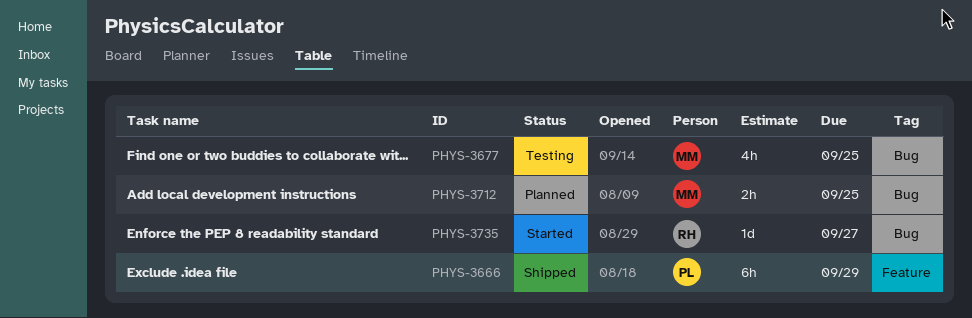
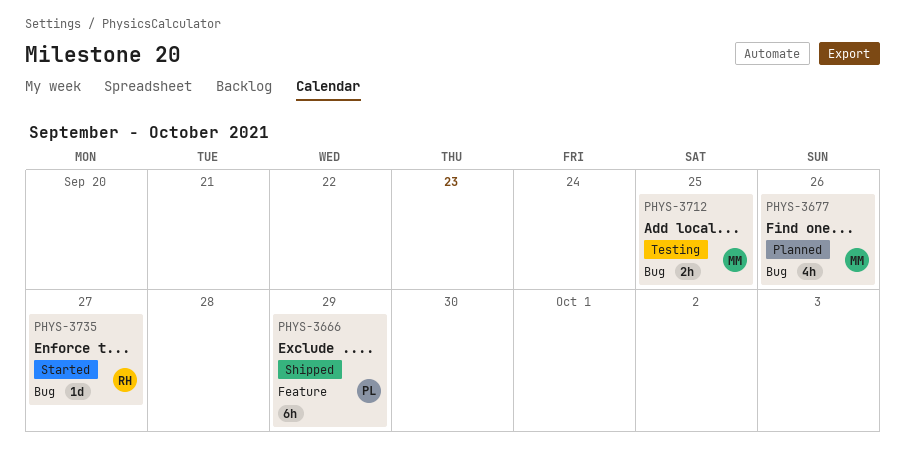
PHYS-3677, status: Testing -> Planned
PHYS-3677, due: Sep 25 -> Sep 26
PHYS-3712, status: Planned -> Testing

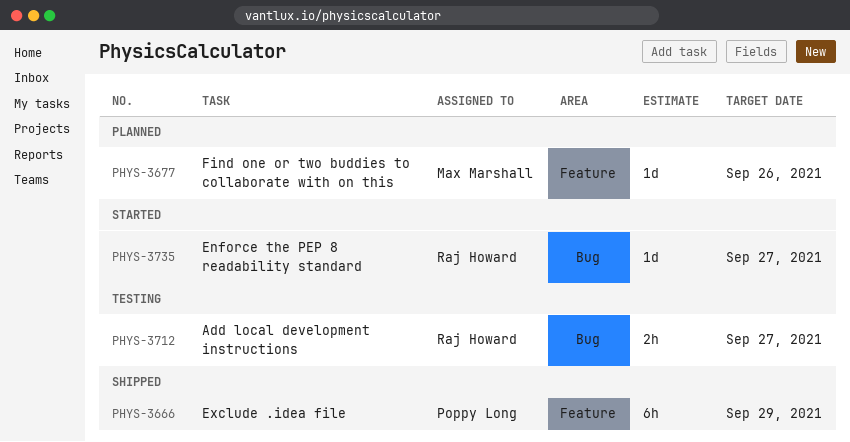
PHYS-3677, label: Bug -> Feature
PHYS-3677, estimate: 4h -> 1d
PHYS-3712, owner: Max Marshall -> Raj Howard
PHYS-3712, due: Sep 25 -> Sep 27

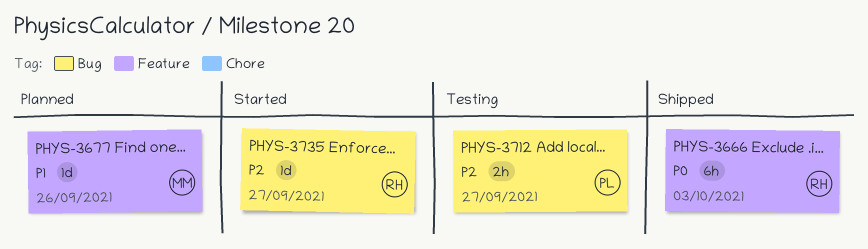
PHYS-3666, owner: Poppy Long -> Raj Howard
PHYS-3666, due: Sep 29 -> Oct 3
PHYS-3712, owner: Raj Howard -> Poppy Long

